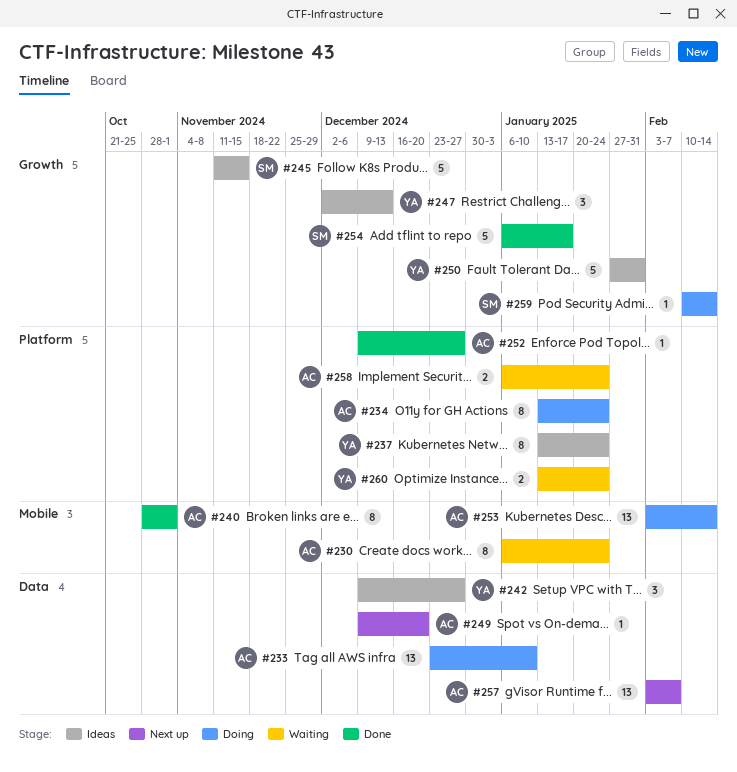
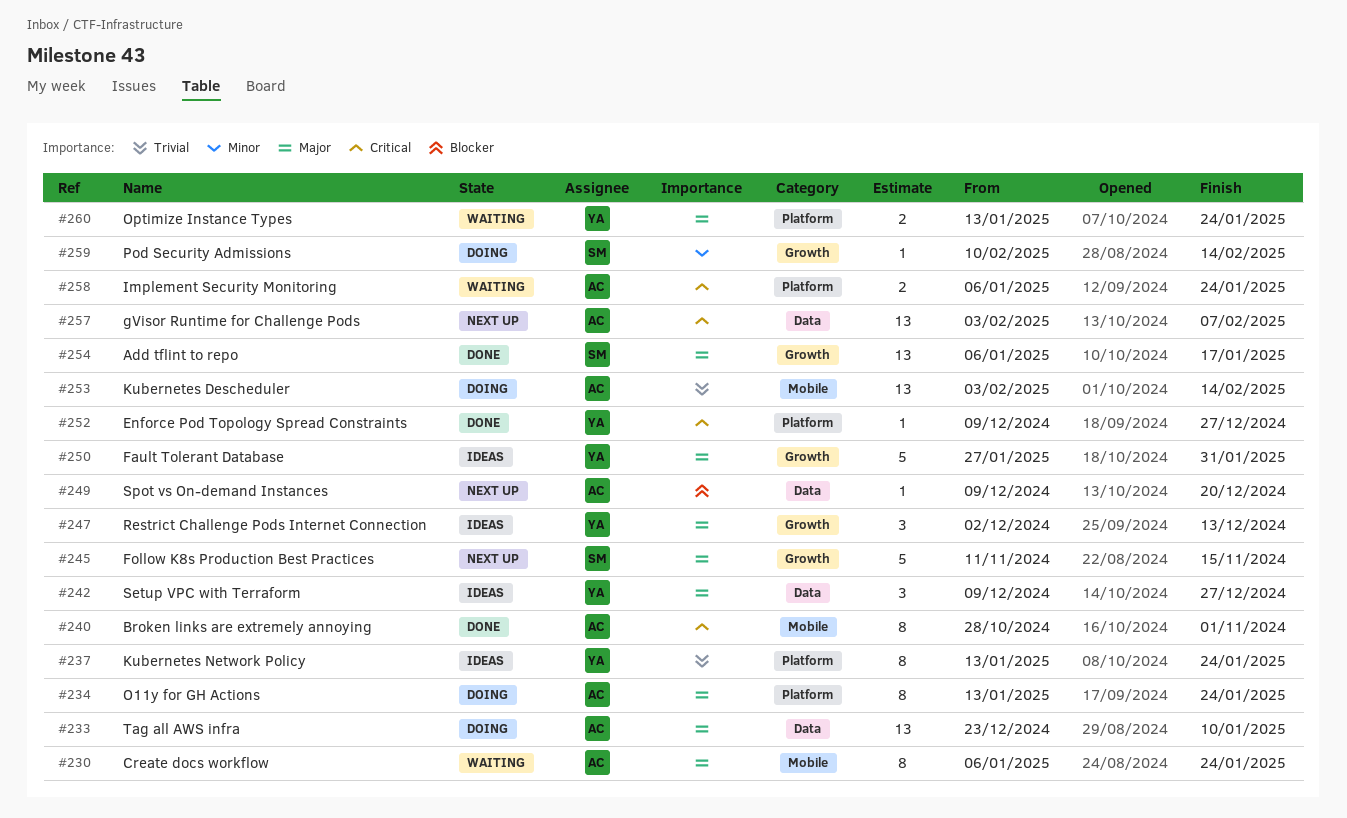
#245, status: Ideas -> Next up
#252, owner: AC -> YA
#254, estimate: 5 -> 13

